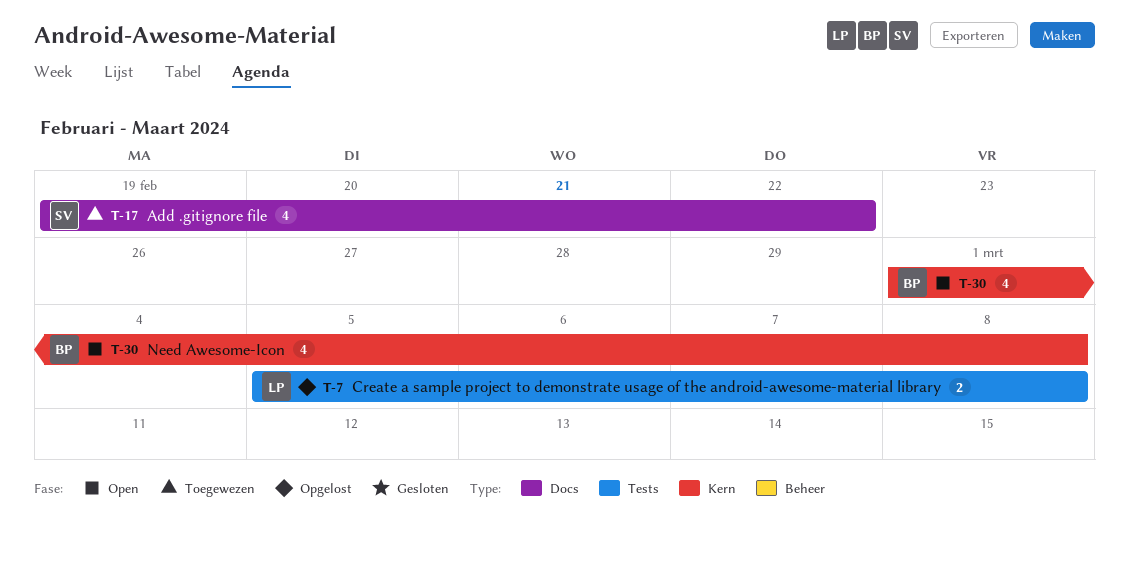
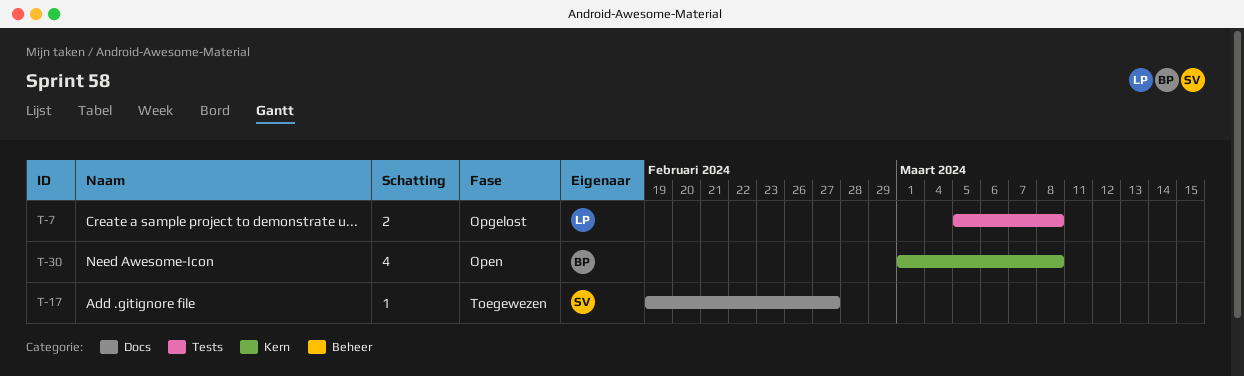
T-17, estimate: 4 -> 1
T-17, due: Feb 22 -> Feb 27

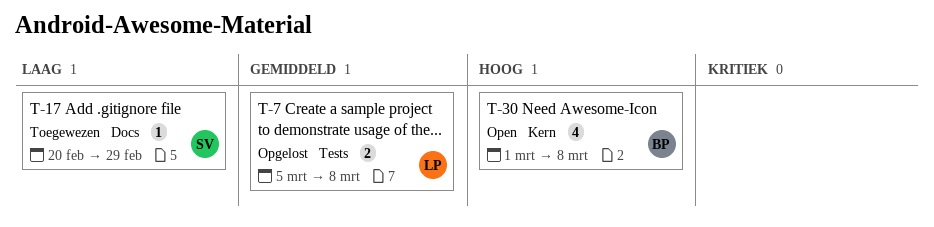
T-17, start: Feb 19 -> Feb 20
T-17, due: Feb 27 -> Feb 29

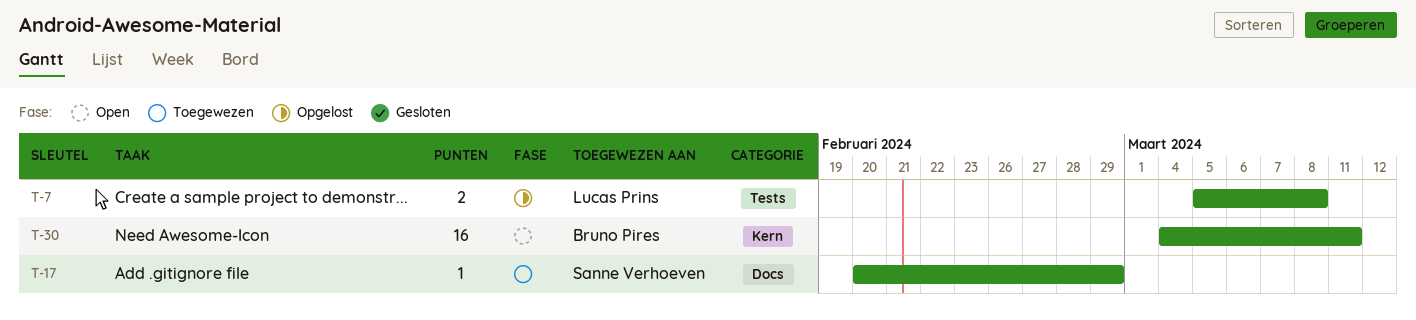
T-30, estimate: 4 -> 16
T-30, start: Mar 1 -> Mar 4
T-30, due: Mar 8 -> Mar 11

